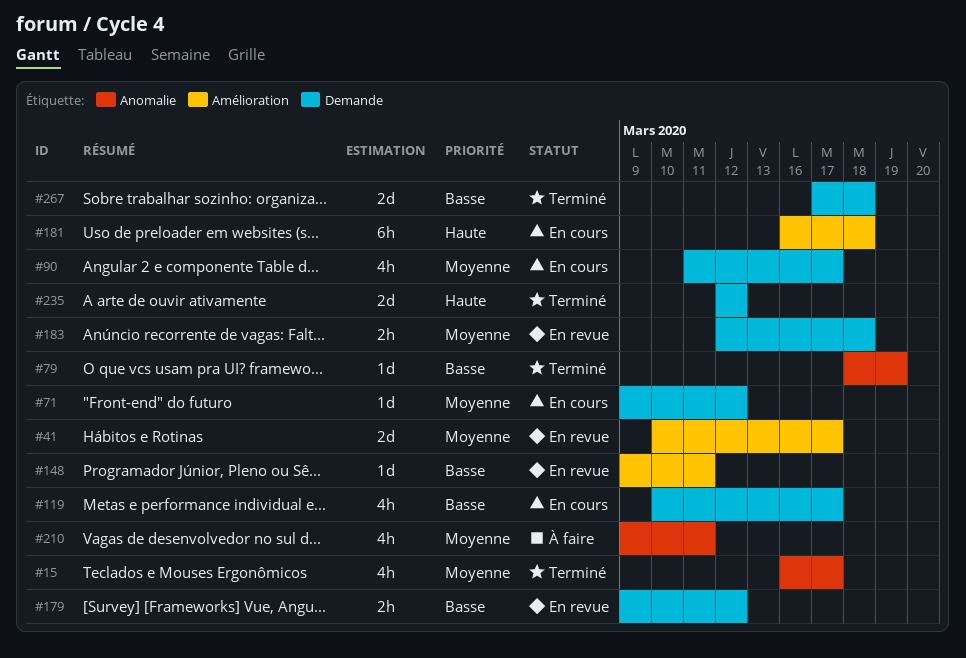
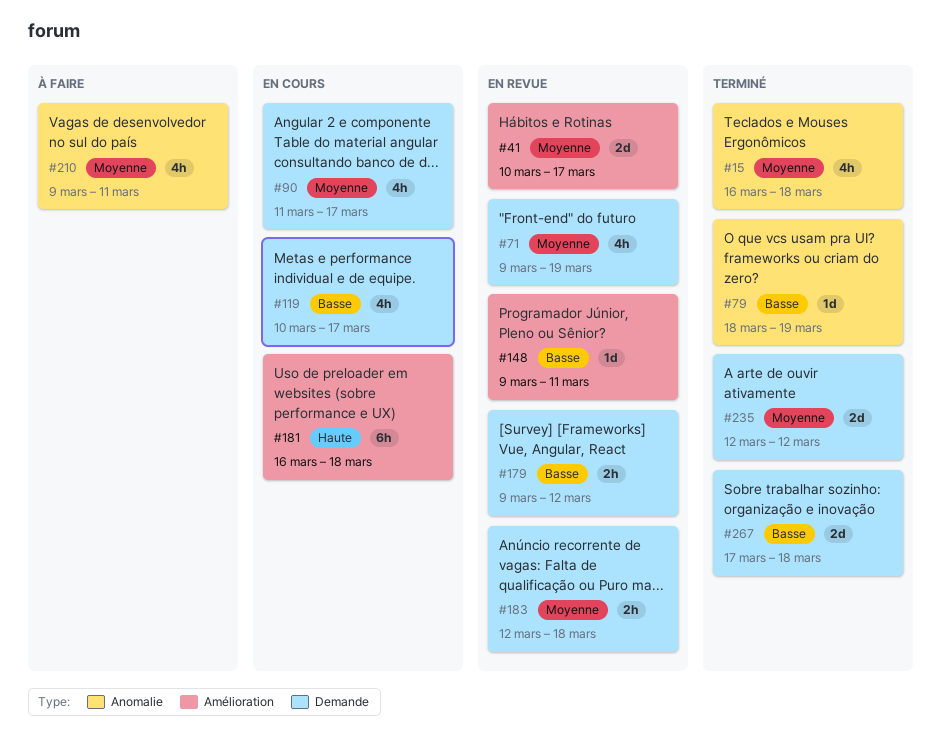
#15, due: Mar 17 -> Mar 18
#71, status: En cours -> En revue
#71, estimate: 1d -> 4h
#71, due: Mar 12 -> Mar 19
#235, priority: Haute -> Moyenne

